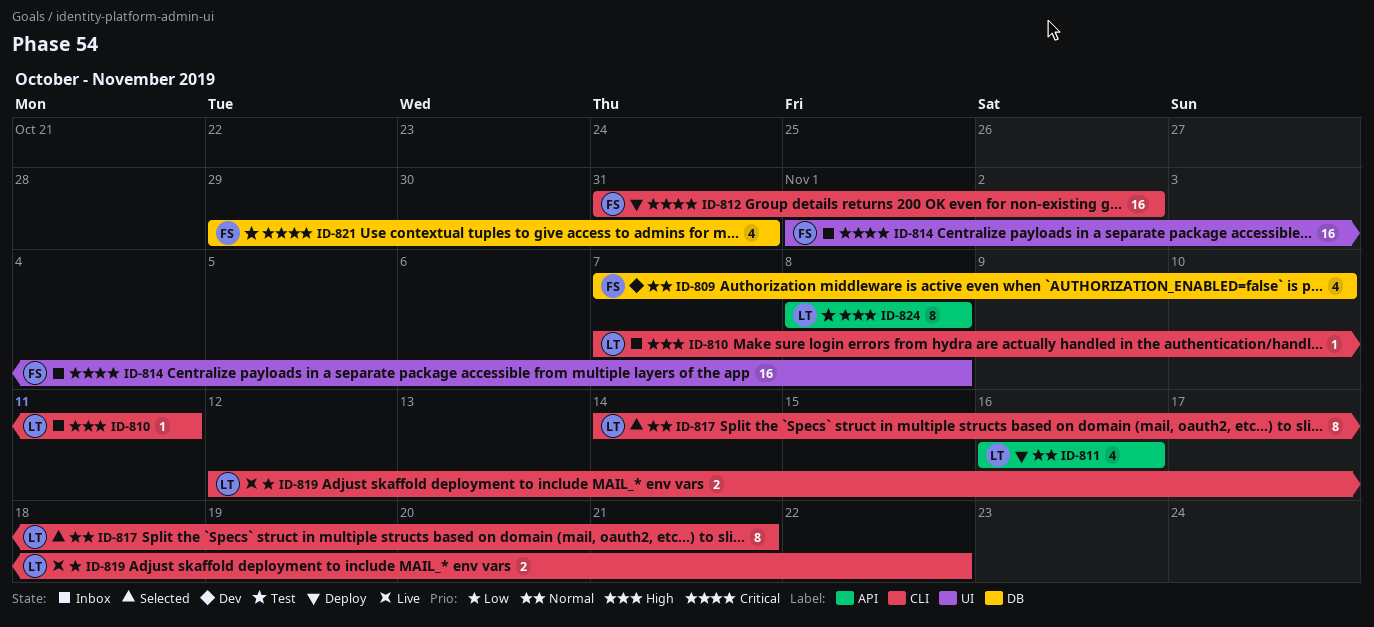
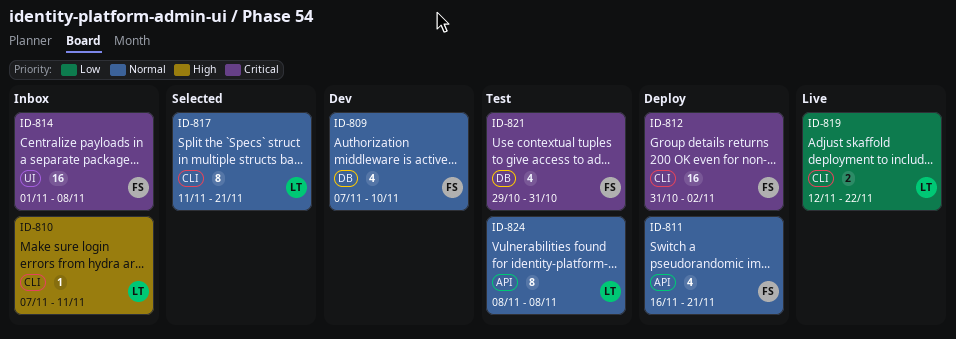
ID-811, owner: LT -> FS
ID-811, due: Nov 16 -> Nov 21
ID-817, start: Nov 14 -> Nov 11
ID-824, priority: High -> Normal

